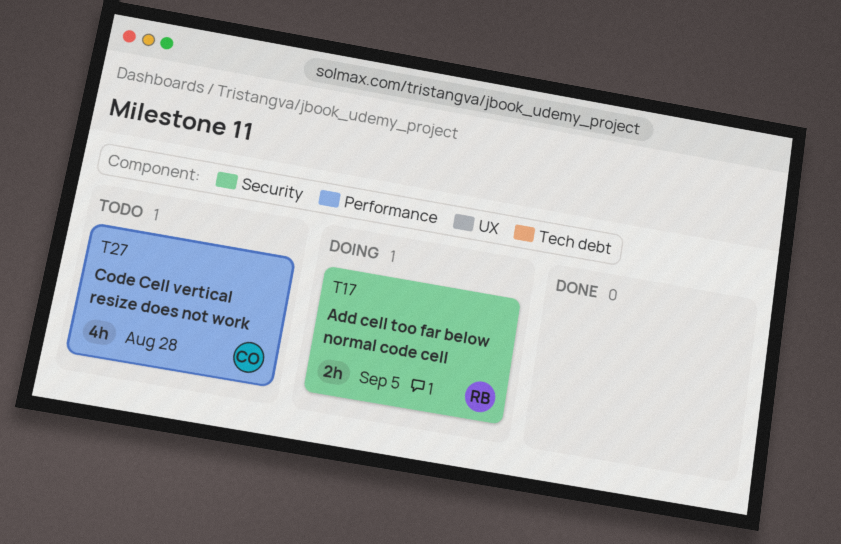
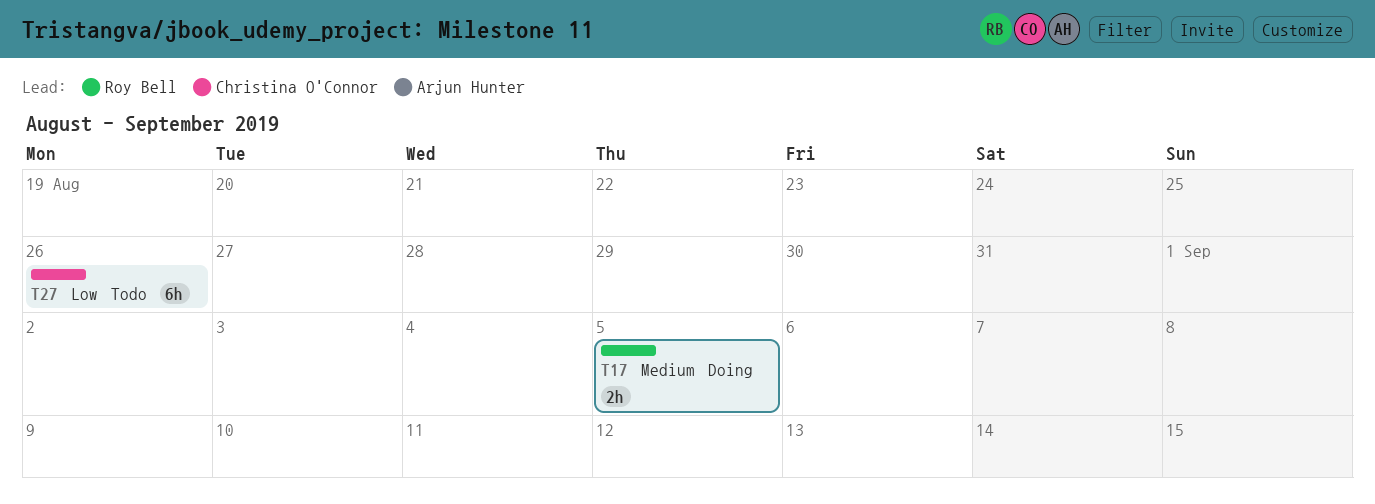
T27, estimate: 4h -> 6h
T27, due: Aug 28 -> Aug 26

